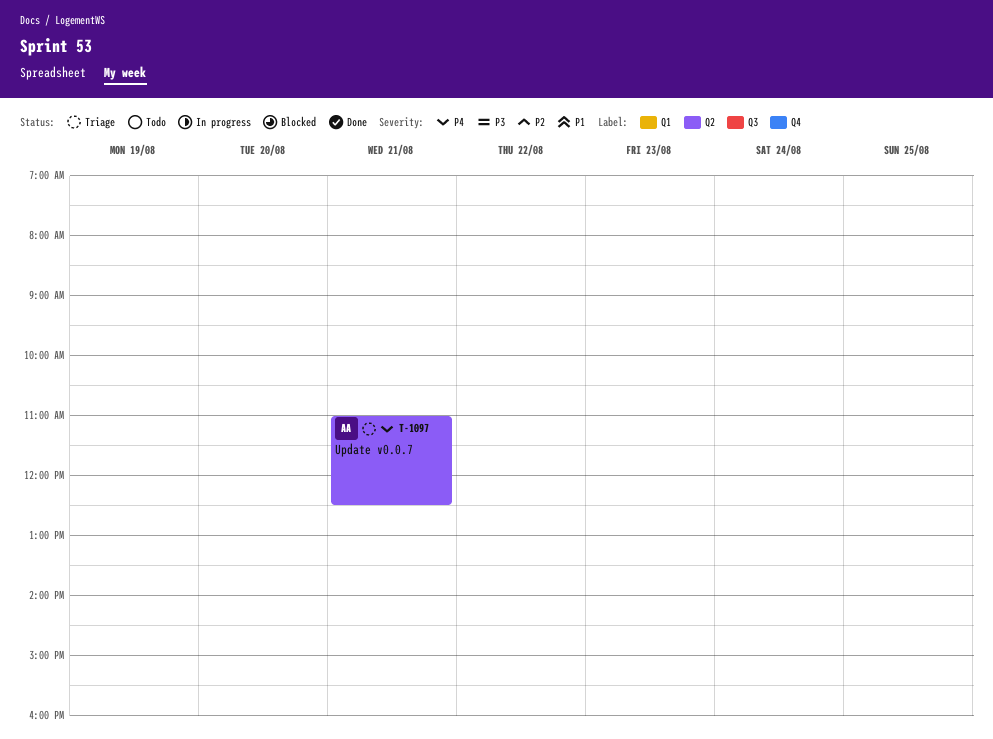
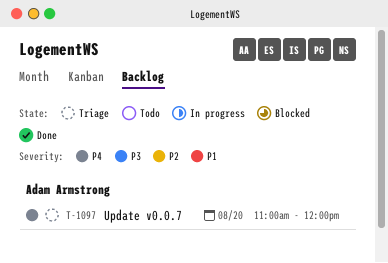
T-1097, day: Aug 21 -> Aug 20
T-1097, ends: 12:30 -> 12:00

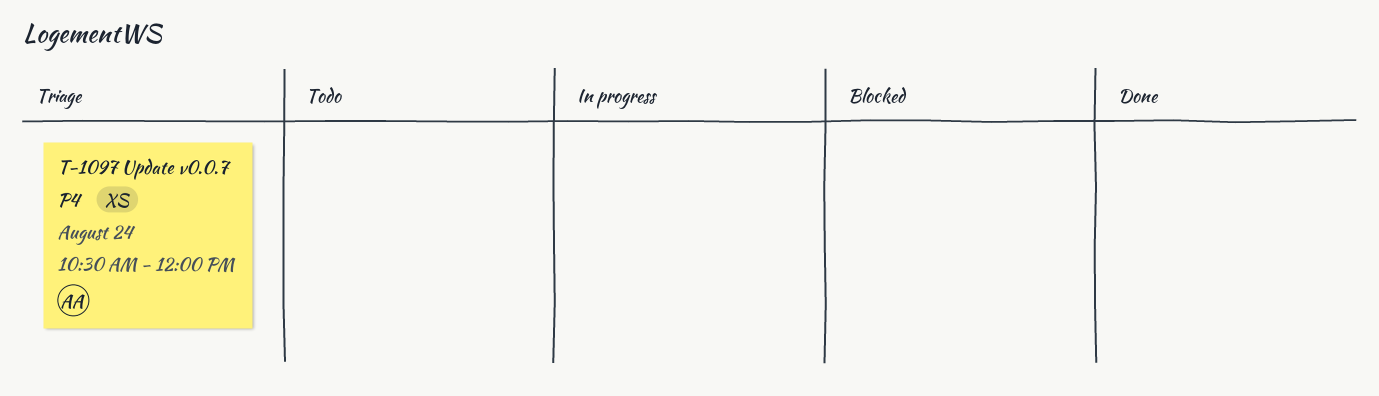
T-1097, day: Aug 20 -> Aug 24
T-1097, begins: 11:00 -> 10:30

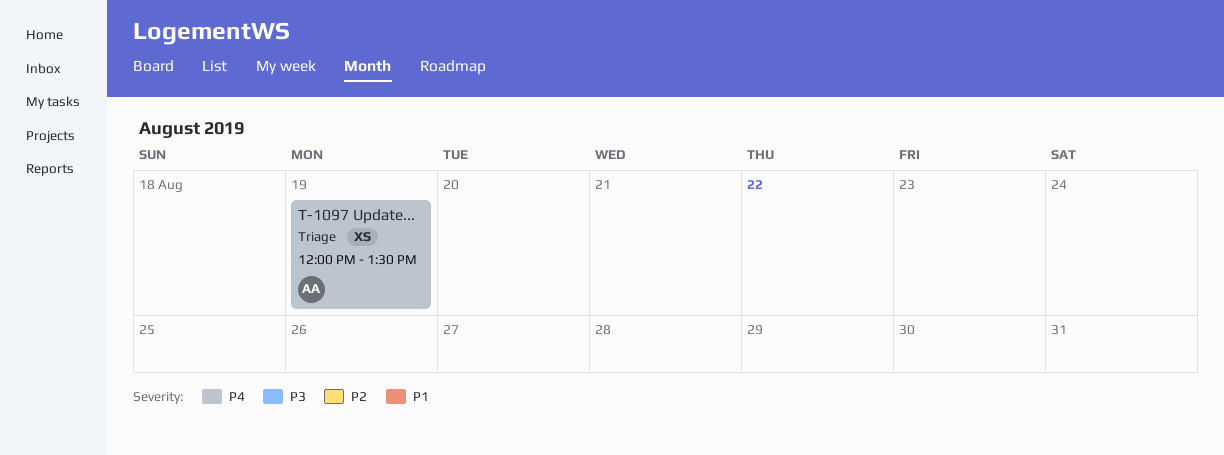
T-1097, day: Aug 24 -> Aug 19
T-1097, begins: 10:30 -> 12:00
T-1097, ends: 12:00 -> 13:30

